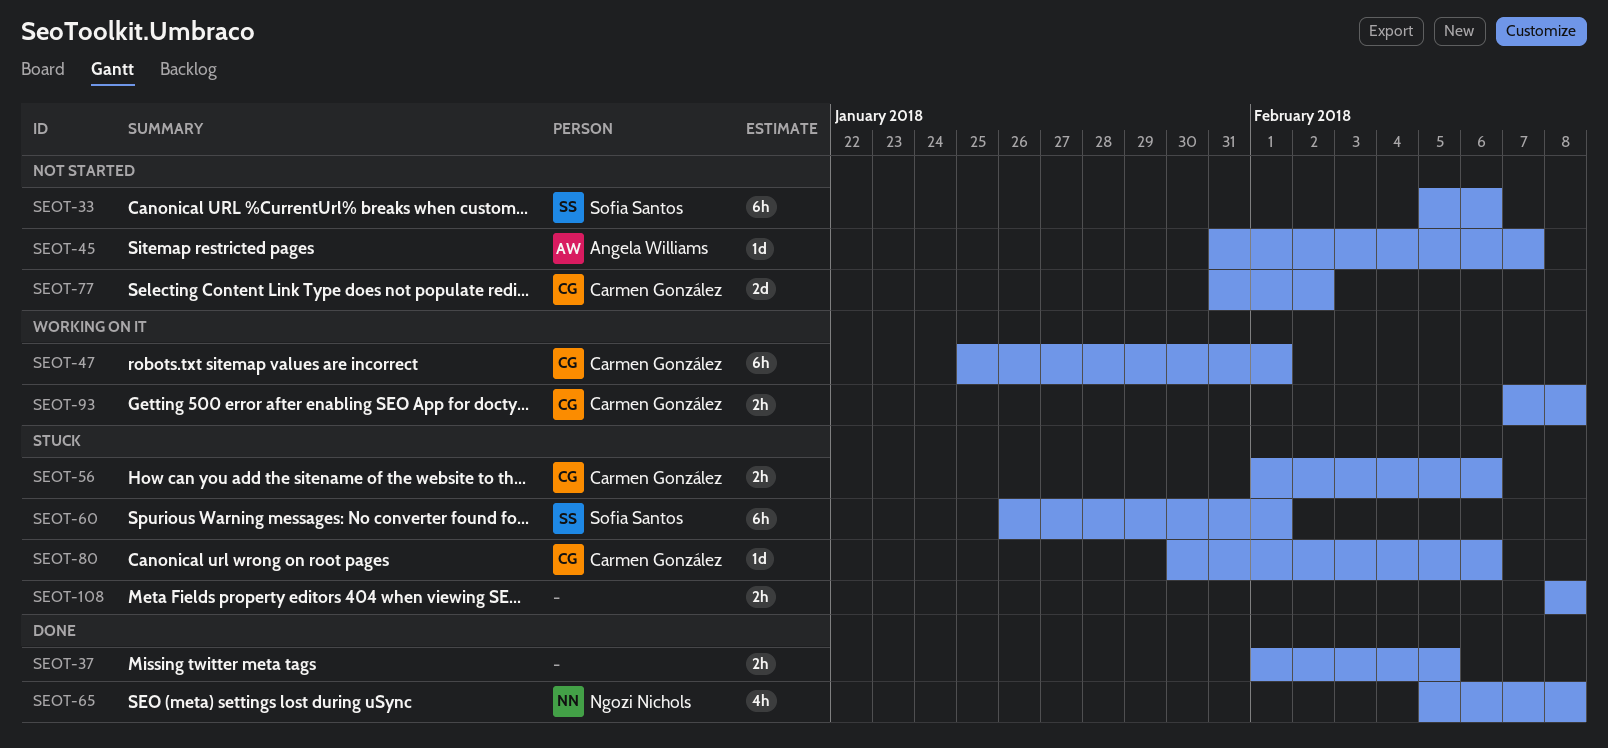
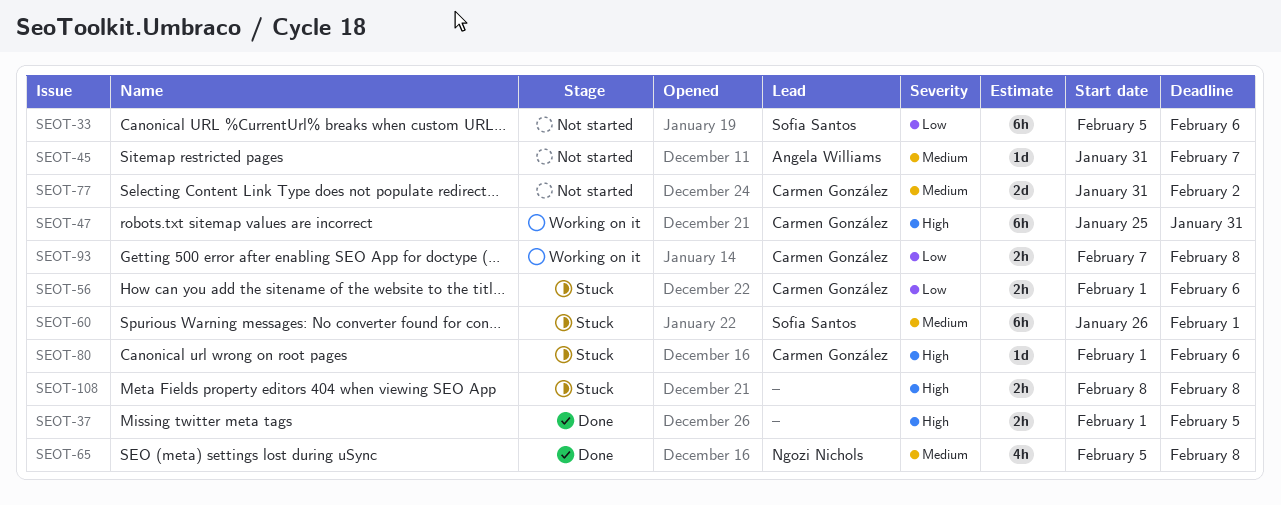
SEOT-47, due: Feb 1 -> Jan 31
SEOT-80, start: Jan 30 -> Feb 1

